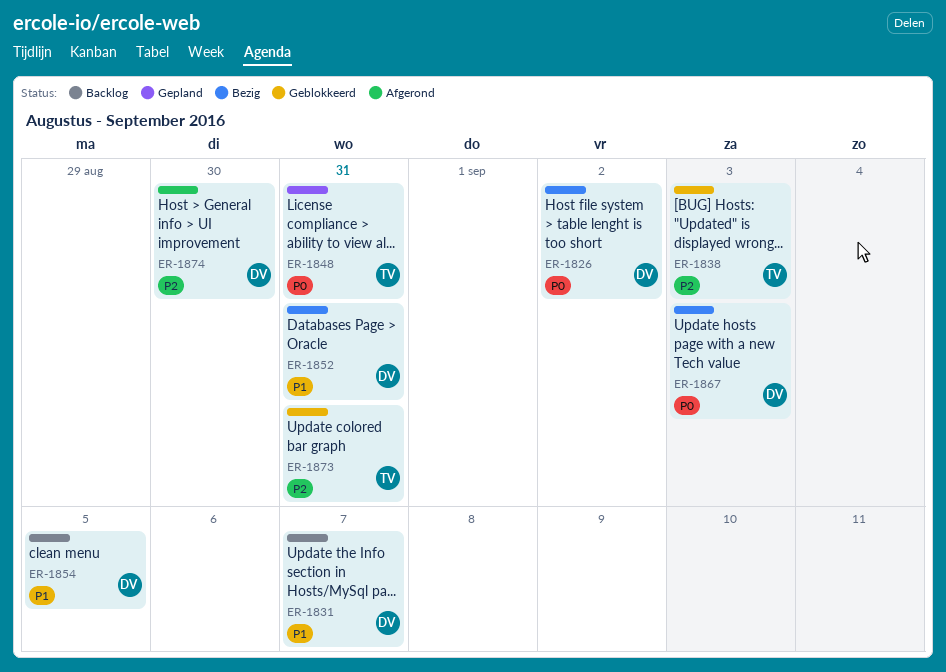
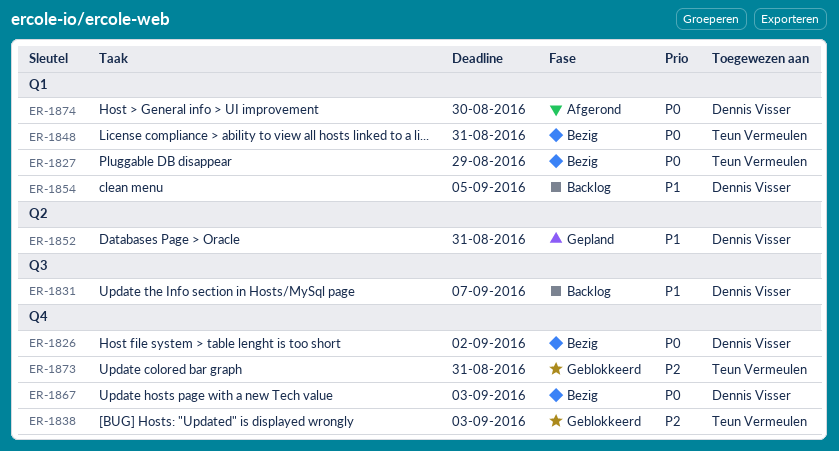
ER-1827: none -> present
ER-1848, status: Gepland -> Bezig
ER-1852, status: Bezig -> Gepland
ER-1874, priority: P2 -> P0

